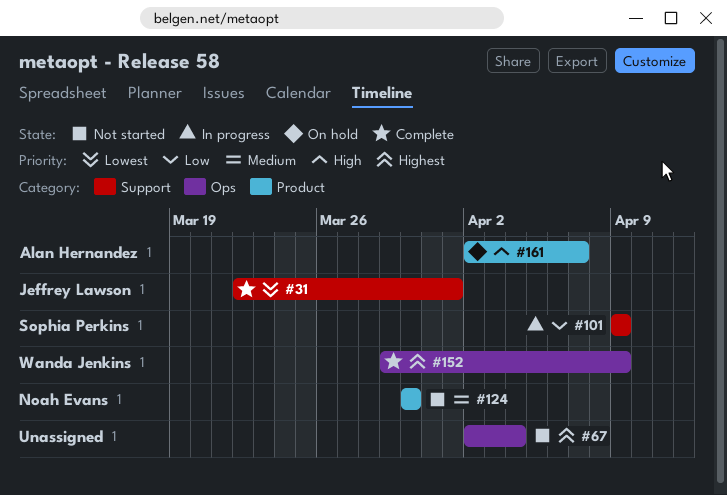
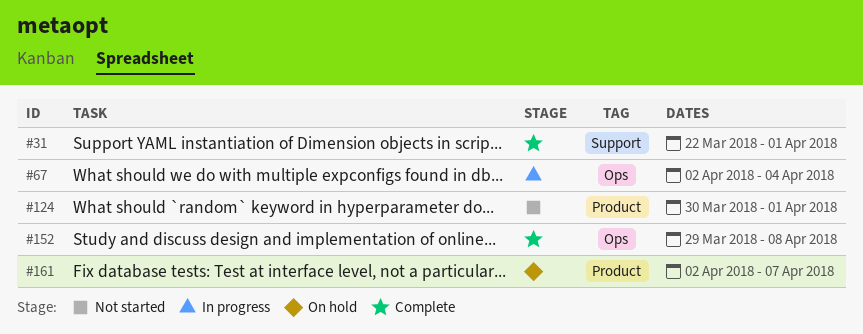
#67, status: Not started -> In progress
#101: present -> none
#124, due: Mar 30 -> Apr 1
#152, due: Apr 9 -> Apr 8

